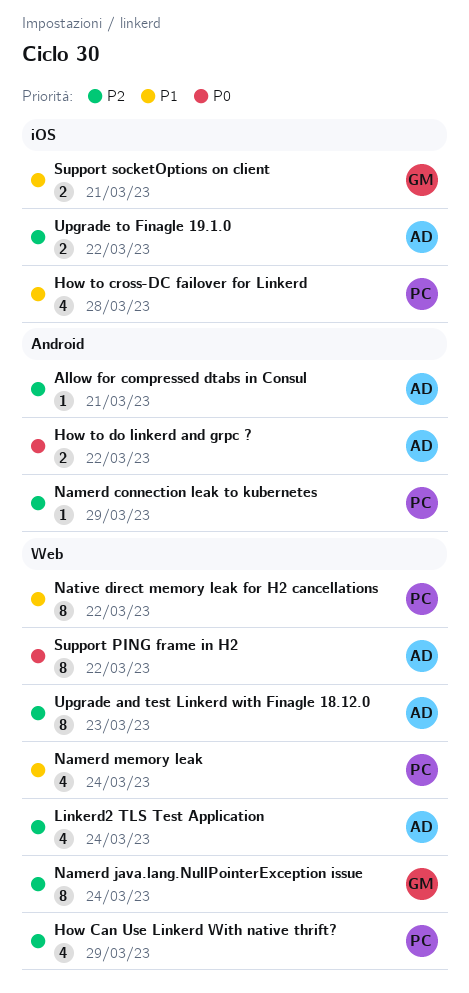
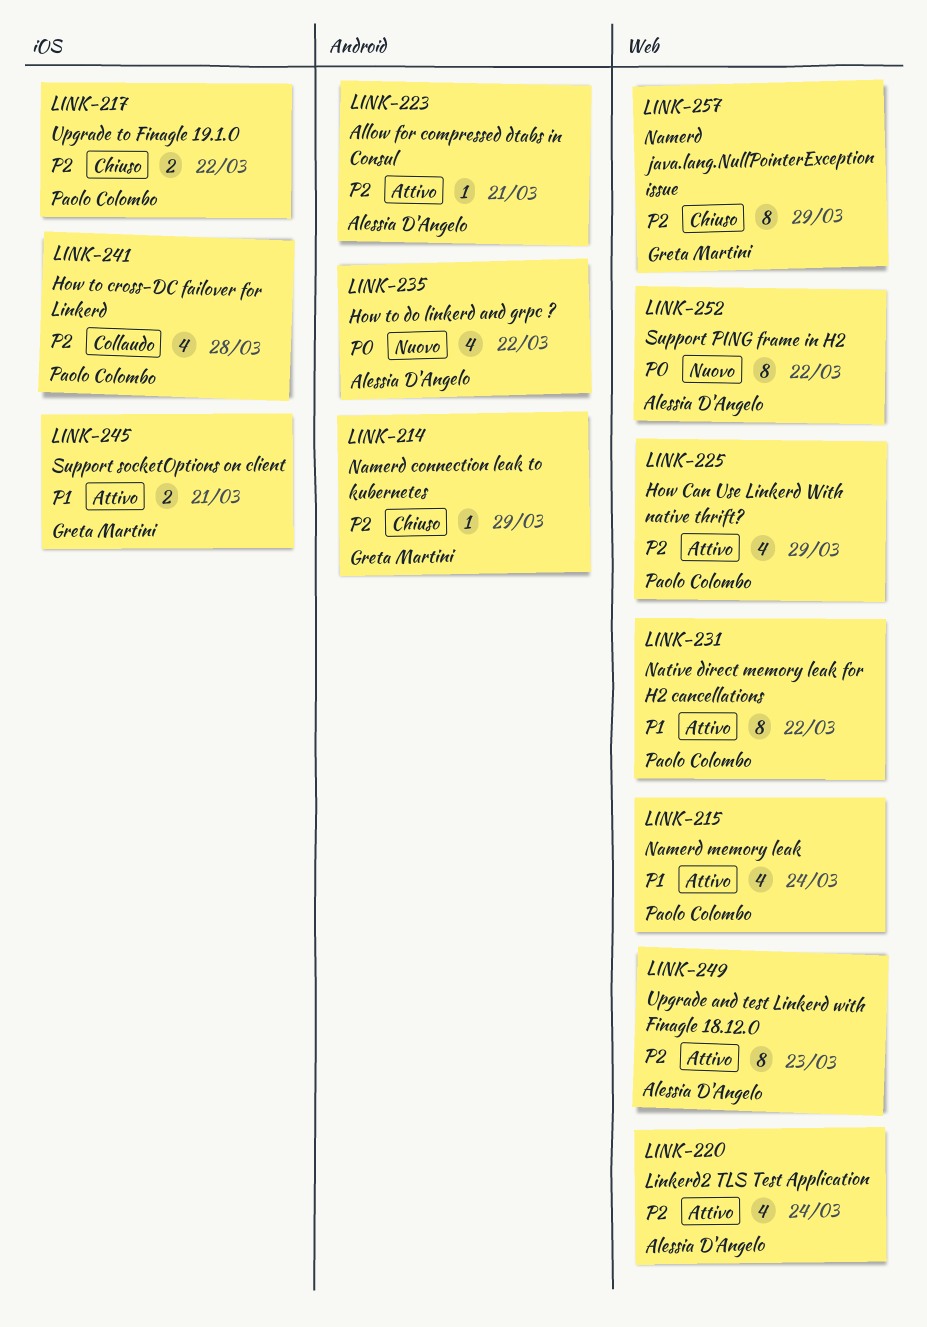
How to cross-DC failover for Linkerd, priority: P1 -> P2
How to do linkerd and grpc ?, estimate: 2 -> 4
Namerd connection leak to kubernetes, owner: Paolo Colombo -> Greta Martini
Namerd java.lang.NullPointerException issue, due: Mar 24 -> Mar 29
Upgrade to Finagle 19.1.0, owner: Alessia D'Angelo -> Paolo Colombo

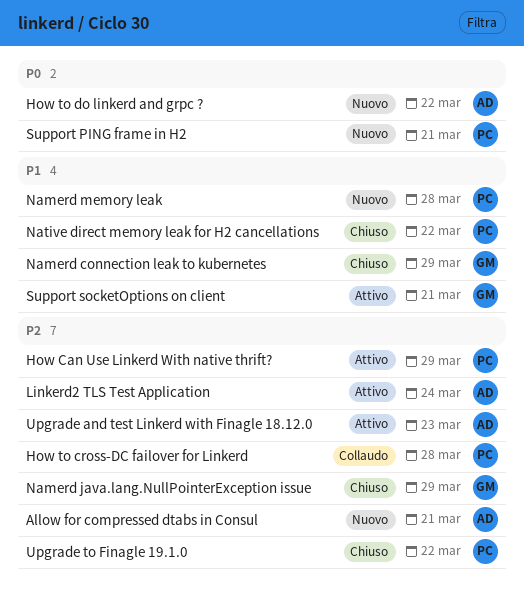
Allow for compressed dtabs in Consul, status: Attivo -> Nuovo
Namerd connection leak to kubernetes, priority: P2 -> P1
Namerd memory leak, status: Attivo -> Nuovo
Namerd memory leak, due: Mar 24 -> Mar 28
Native direct memory leak for H2 cancellations, status: Attivo -> Chiuso
Support PING frame in H2, owner: Alessia D'Angelo -> Paolo Colombo
Support PING frame in H2, due: Mar 22 -> Mar 21

